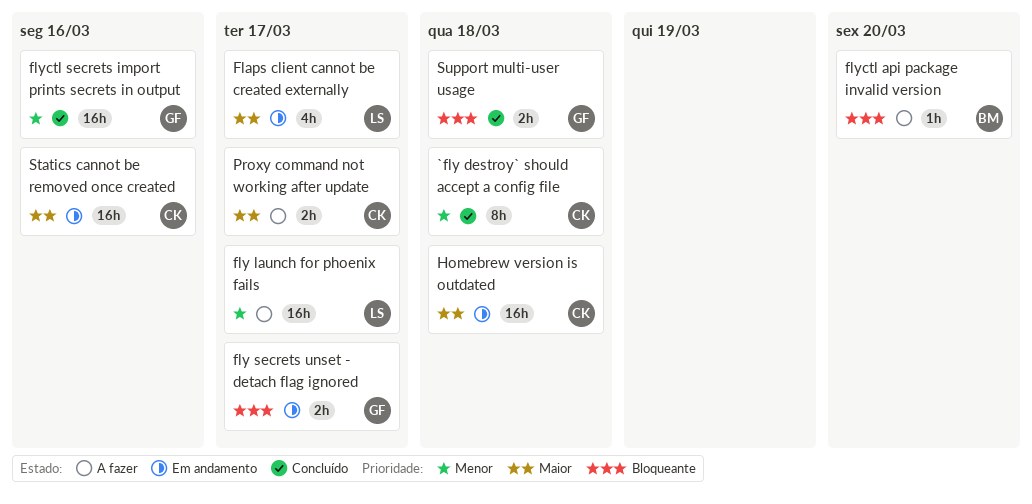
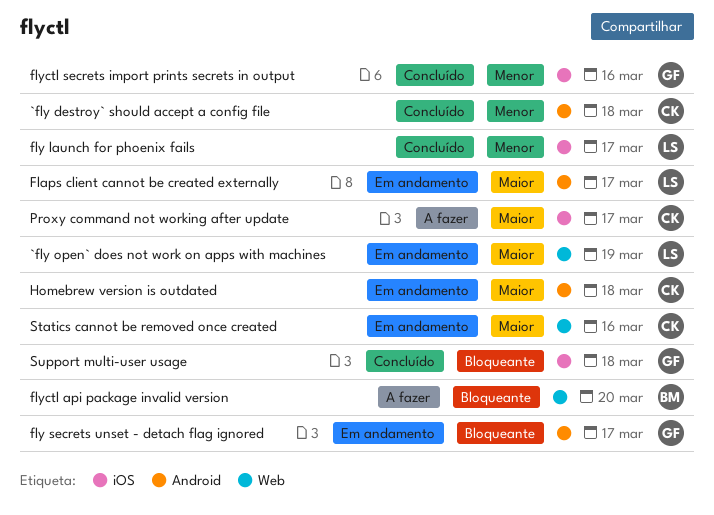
`fly open` does not work on apps with machines: none -> present
fly launch for phoenix fails, status: A fazer -> Concluído

